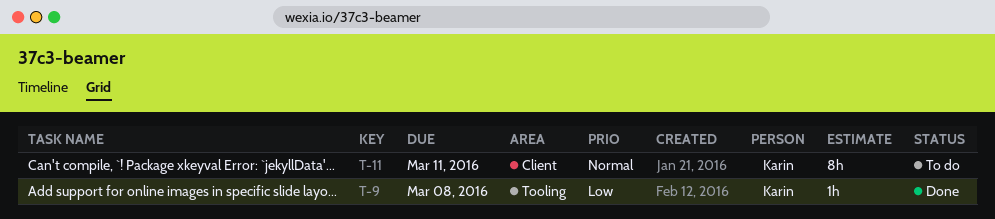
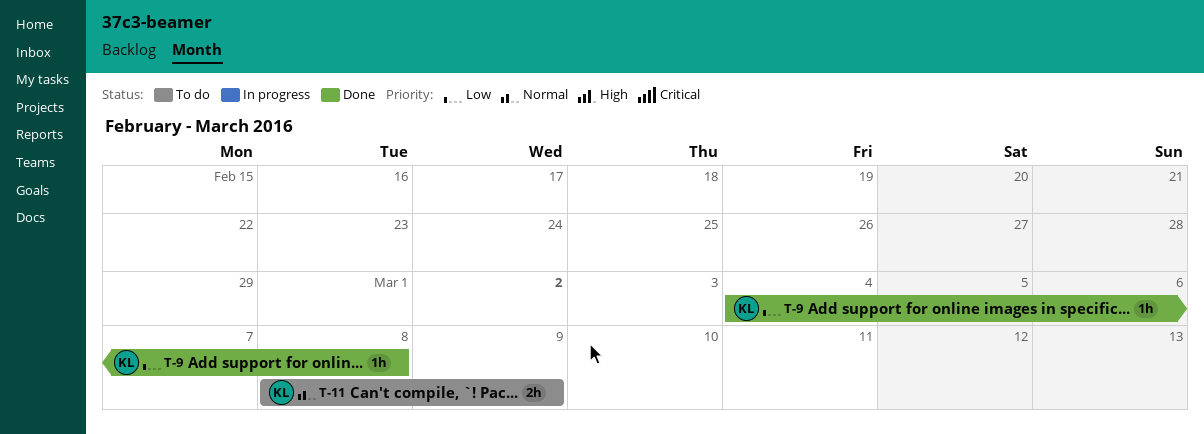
T-11, estimate: 8h -> 2h
T-11, due: Mar 11 -> Mar 9

